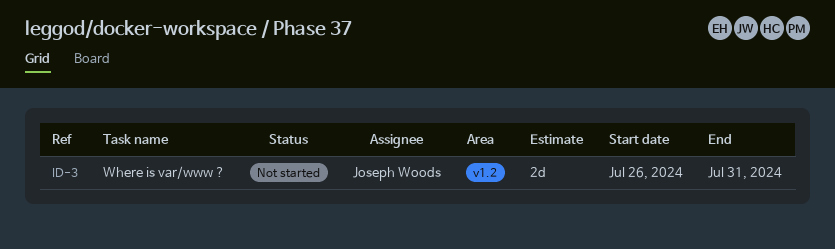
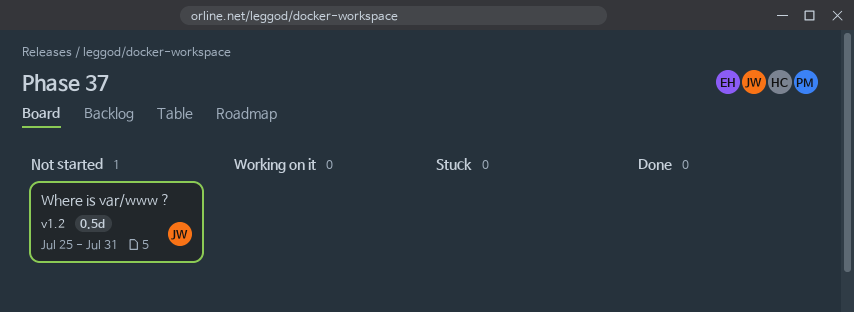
Where is var/www ?, estimate: 2d -> 0.5d
Where is var/www ?, start: Jul 26 -> Jul 25

